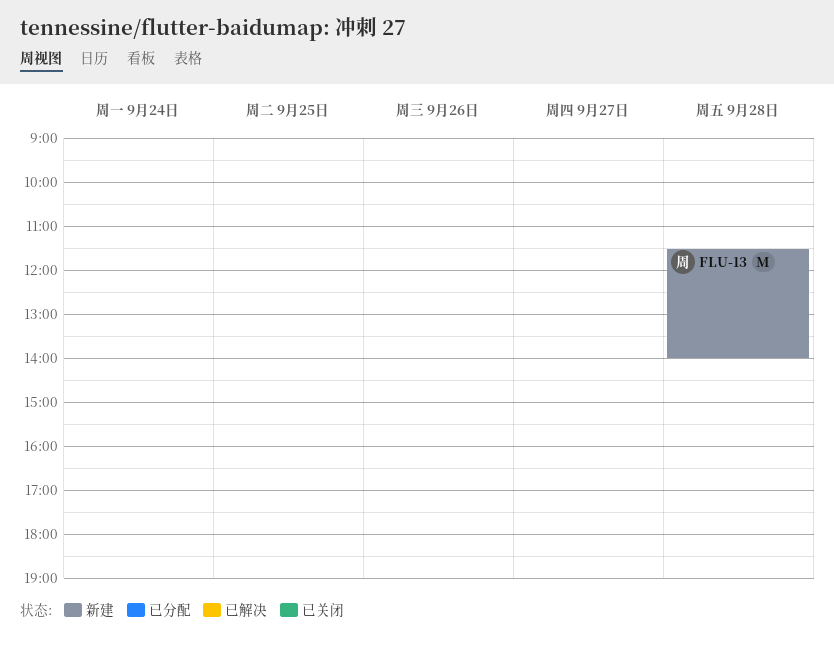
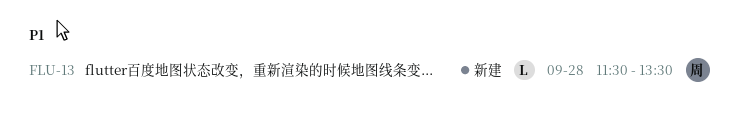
FLU-13, estimate: M -> L
FLU-13, ends: 14:00 -> 13:30

